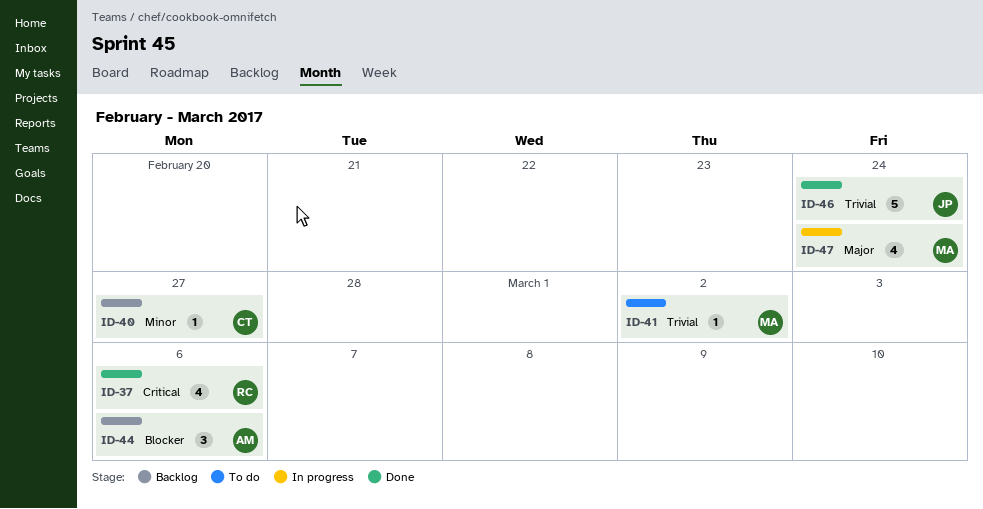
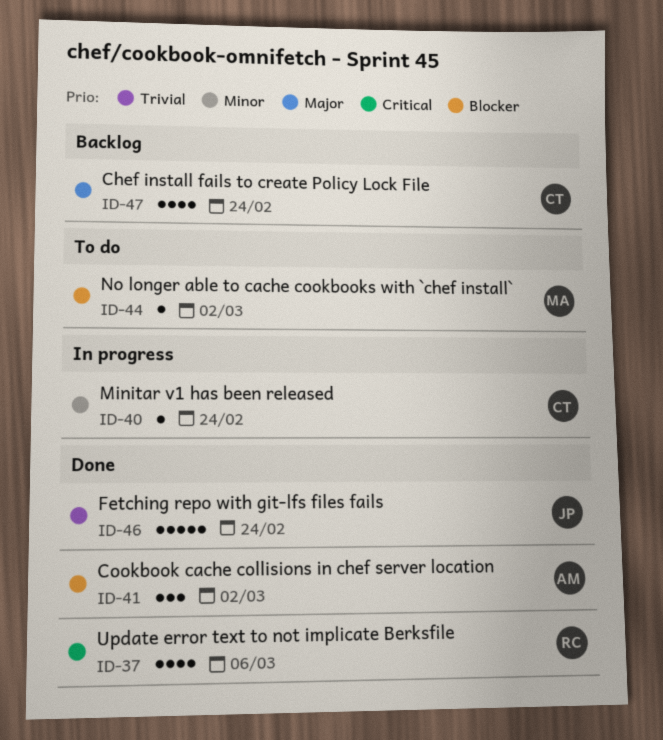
ID-40, status: Backlog -> In progress
ID-40, due: Feb 27 -> Feb 24
ID-41, status: To do -> Done
ID-41, owner: MA -> AM
ID-41, priority: Trivial -> Blocker
ID-41, estimate: 1 -> 3
ID-44, status: Backlog -> To do
ID-44, owner: AM -> MA
ID-44, estimate: 3 -> 1
ID-44, due: Mar 6 -> Mar 2
ID-47, status: In progress -> Backlog
ID-47, owner: MA -> CT

